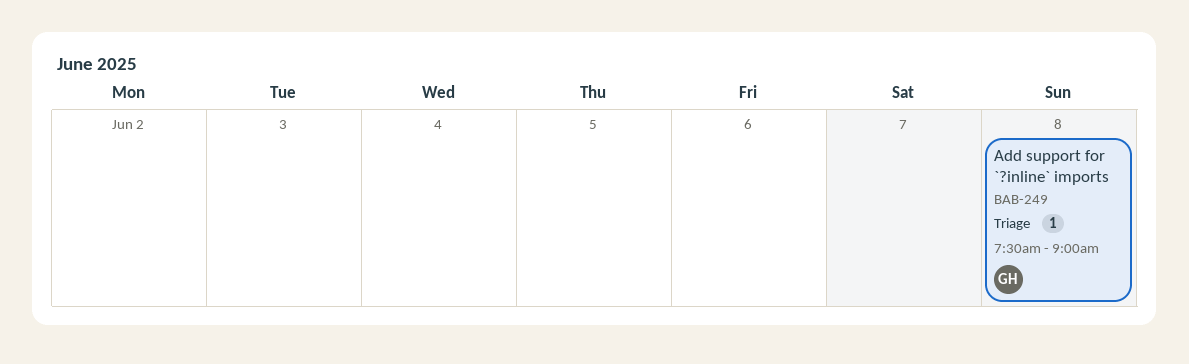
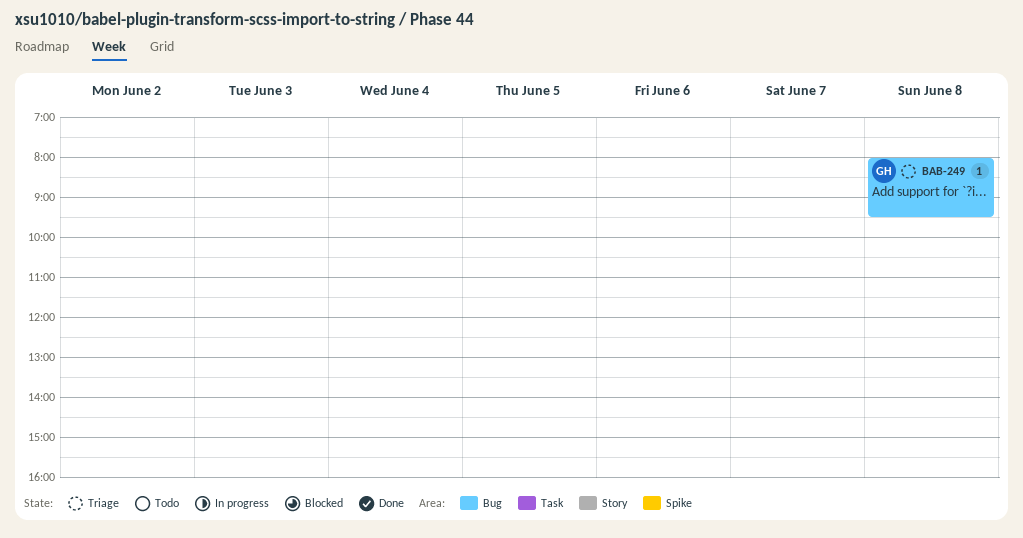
BAB-249, begins: 07:30 -> 08:00
BAB-249, ends: 09:00 -> 09:30

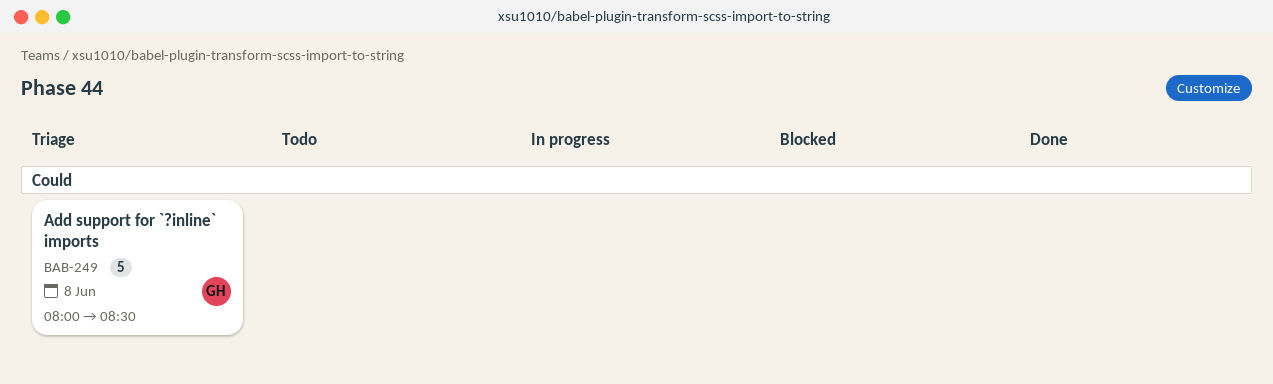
BAB-249, estimate: 1 -> 5
BAB-249, ends: 09:30 -> 08:30

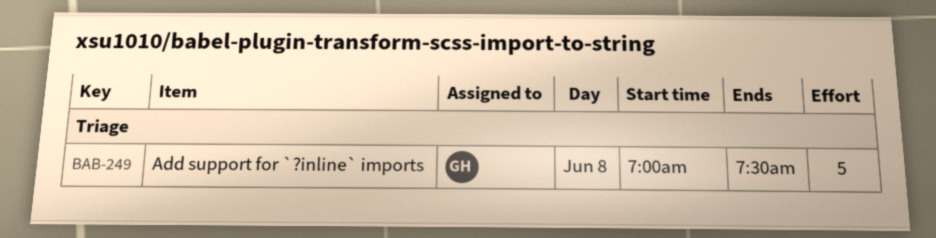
BAB-249, begins: 08:00 -> 07:00
BAB-249, ends: 08:30 -> 07:30

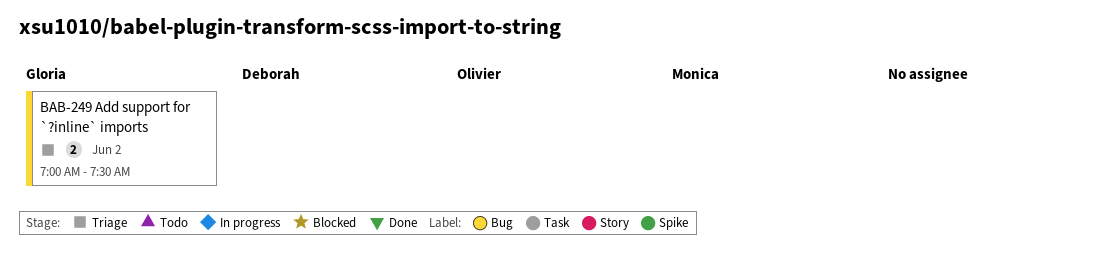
BAB-249, estimate: 5 -> 2
BAB-249, day: Jun 8 -> Jun 2

